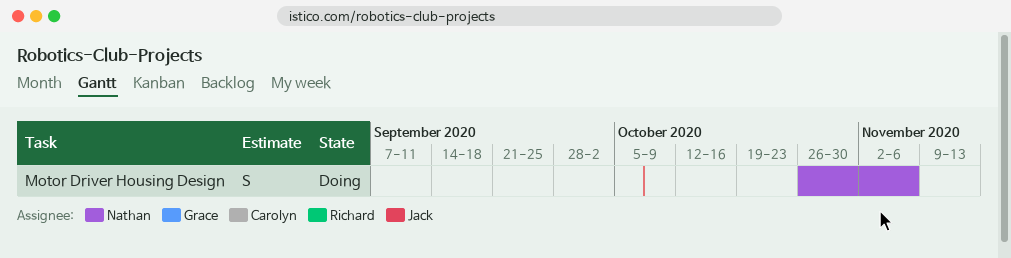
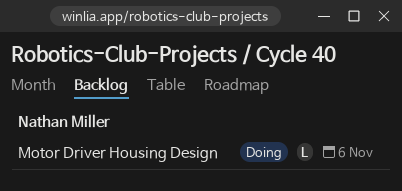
Motor Driver Housing Design, estimate: S -> L

